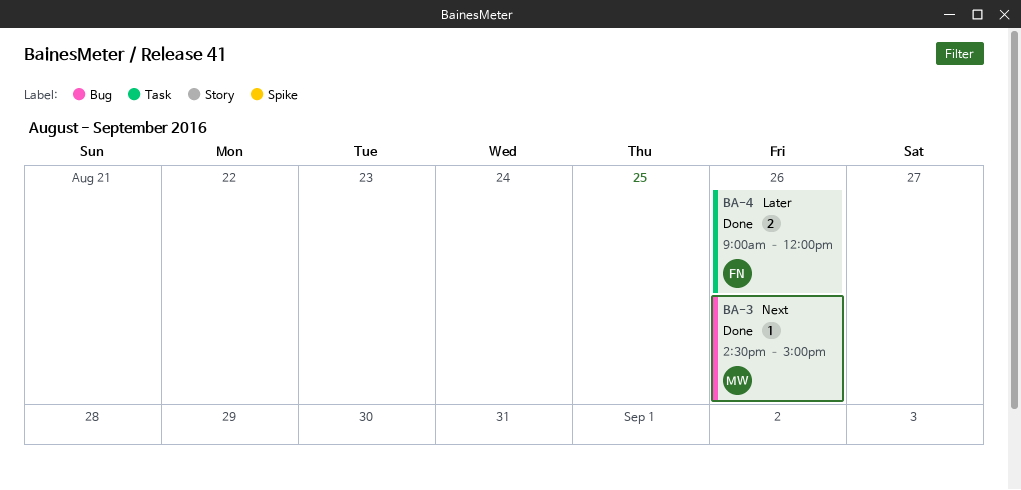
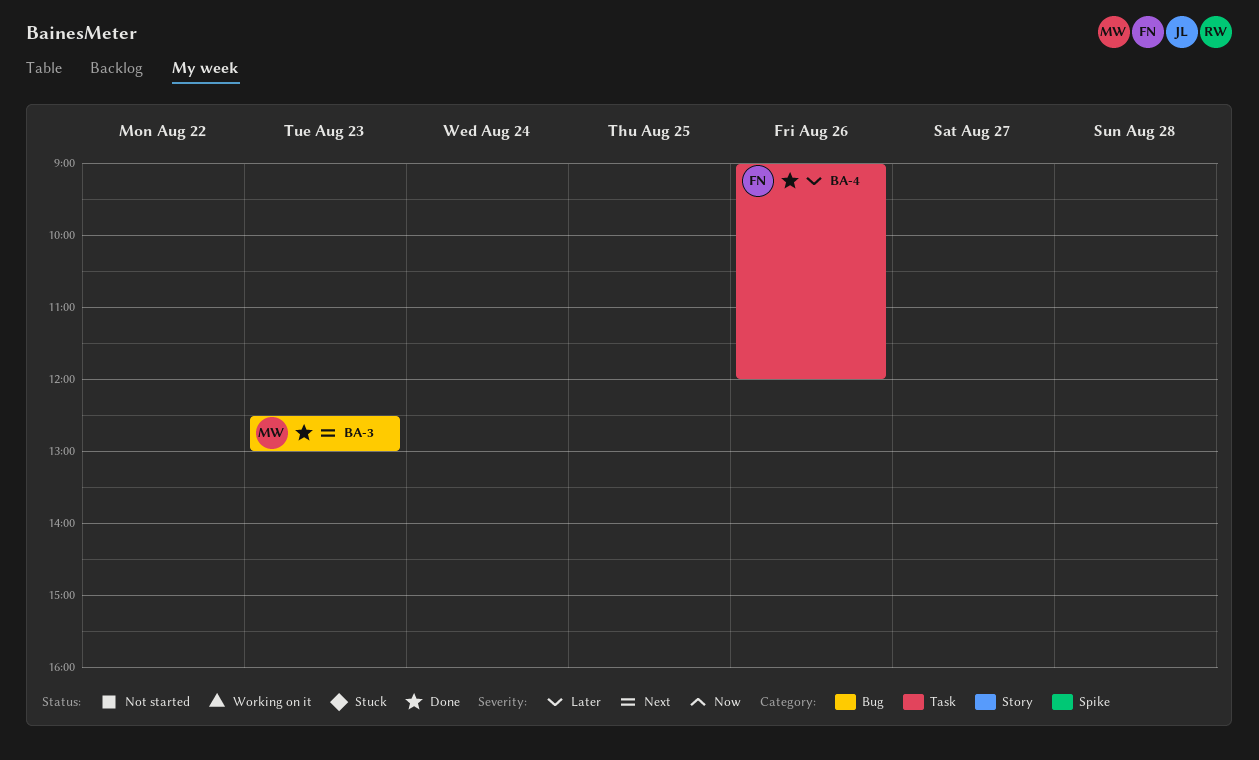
BA-3, day: Aug 26 -> Aug 23
BA-3, begins: 14:30 -> 12:30
BA-3, ends: 15:00 -> 13:00

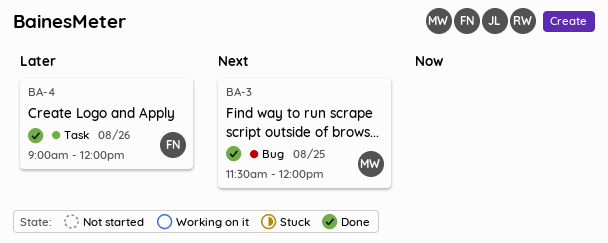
BA-3, day: Aug 23 -> Aug 25
BA-3, begins: 12:30 -> 11:30
BA-3, ends: 13:00 -> 12:00

